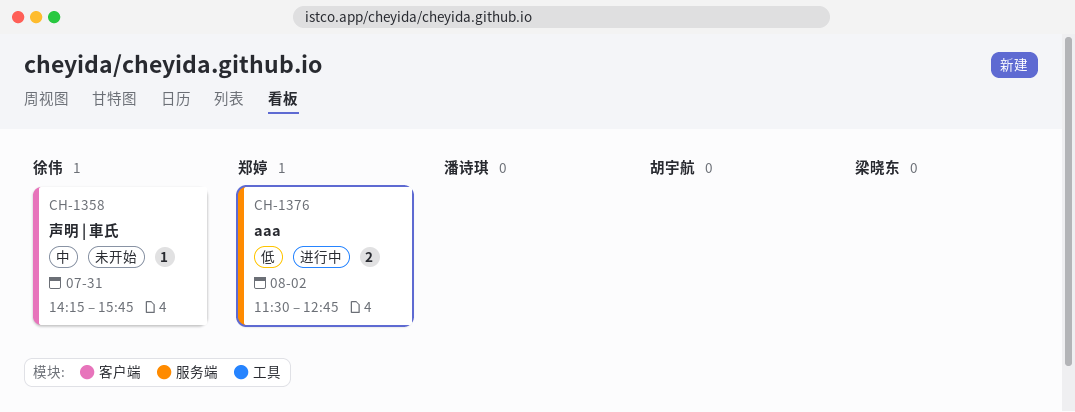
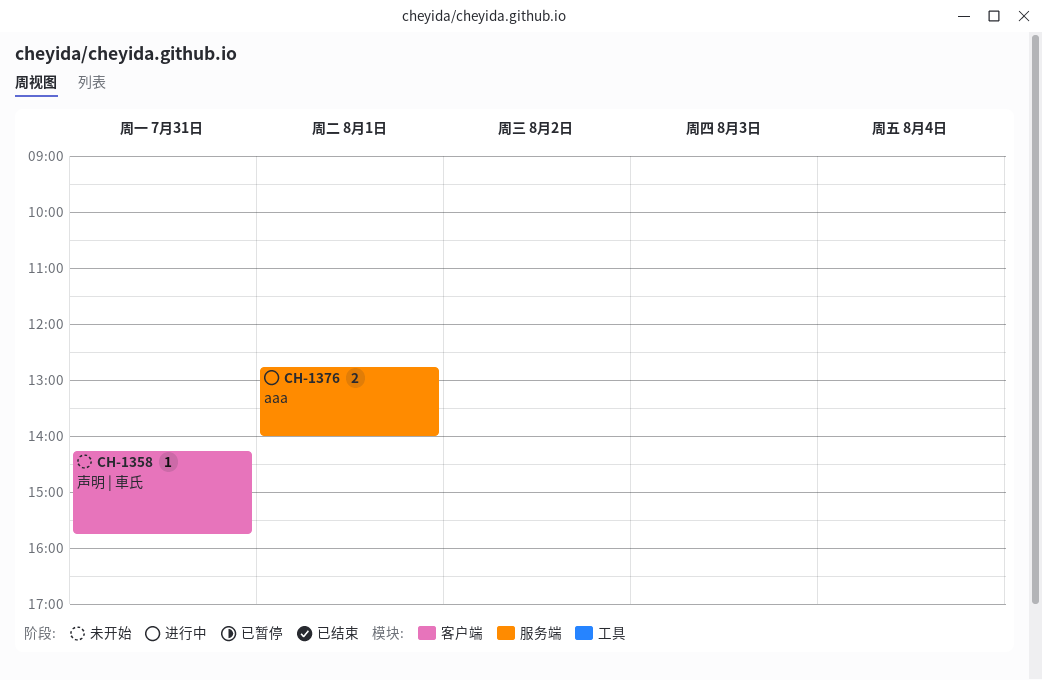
CH-1376, day: Aug 2 -> Aug 1
CH-1376, begins: 11:30 -> 12:45
CH-1376, ends: 12:45 -> 14:00

